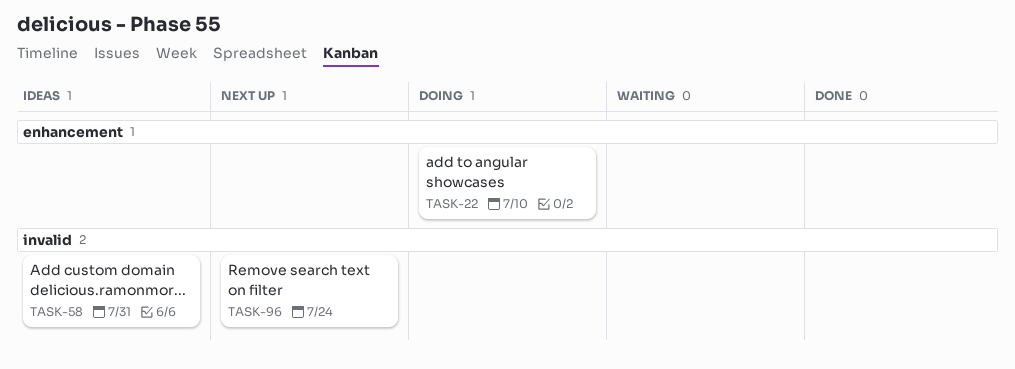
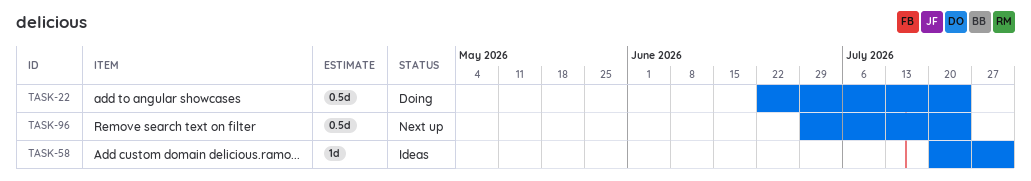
TASK-22, due: Jul 10 -> Jul 24

